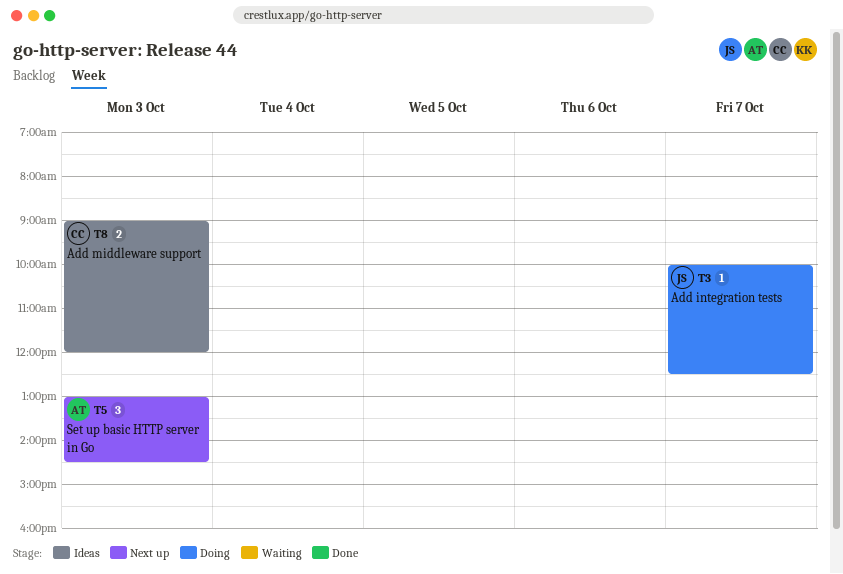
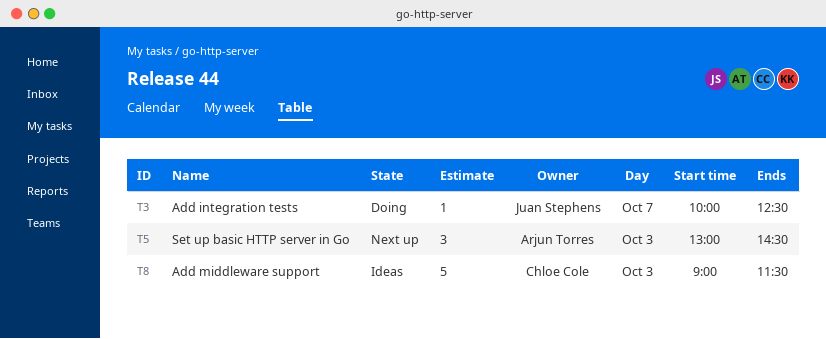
T8, estimate: 2 -> 5
T8, ends: 12:00 -> 11:30

